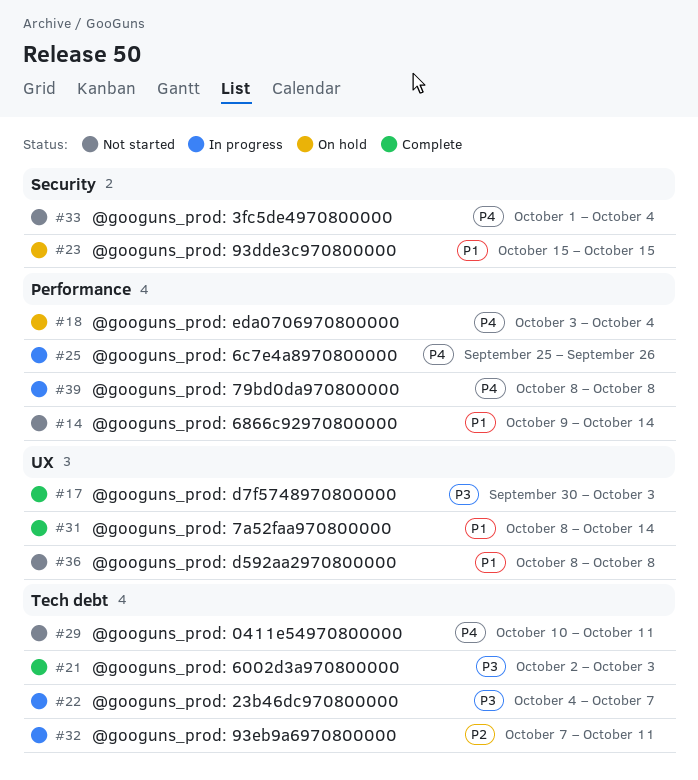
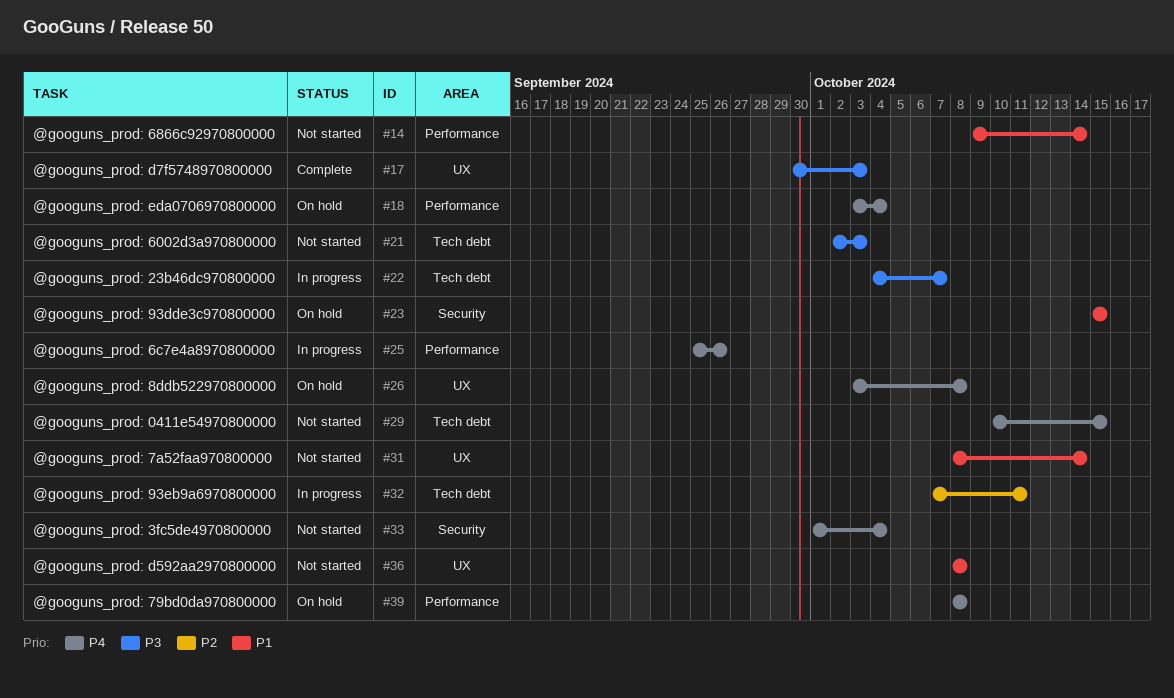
#21, status: Complete -> Not started
#26: none -> present
#29, due: Oct 11 -> Oct 15
#31, status: Complete -> Not started
#39, status: In progress -> On hold

